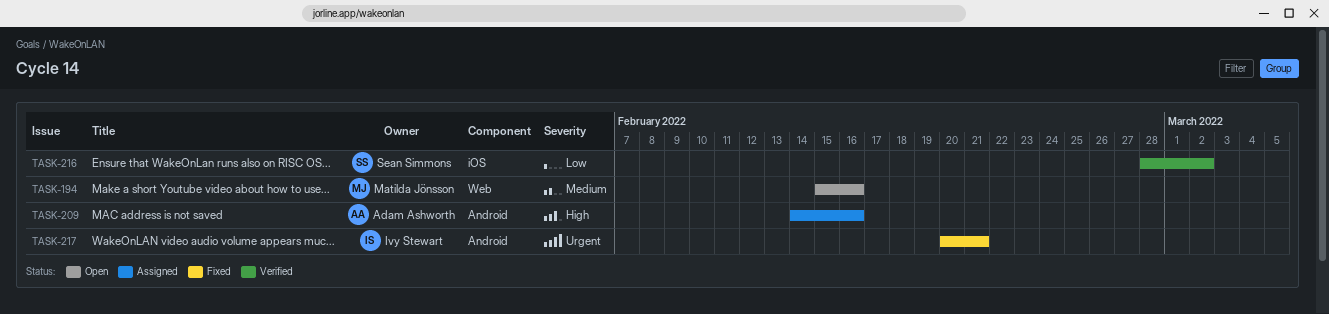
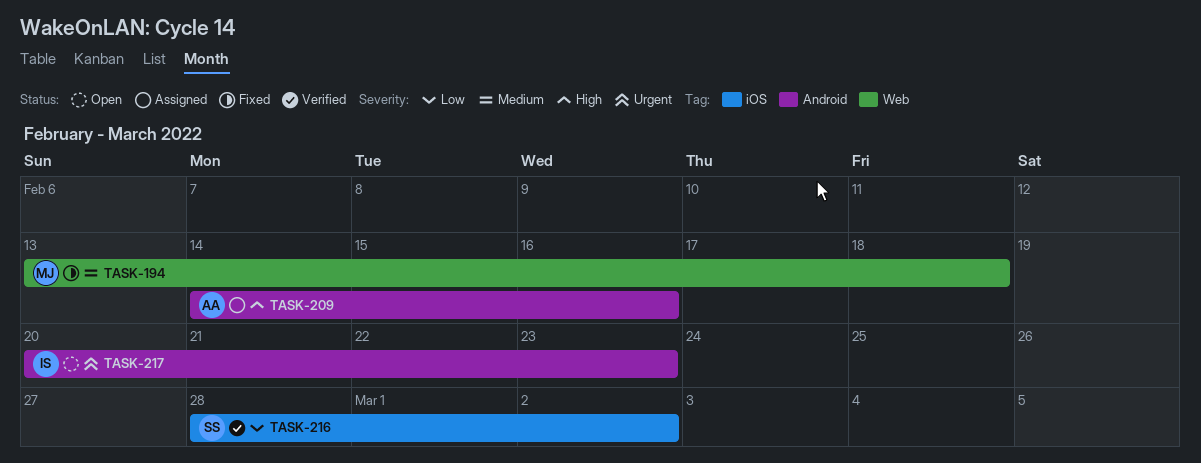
TASK-194, status: Open -> Fixed
TASK-194, start: Feb 15 -> Feb 13
TASK-194, due: Feb 16 -> Feb 18
TASK-217, status: Fixed -> Open
TASK-217, due: Feb 21 -> Feb 23

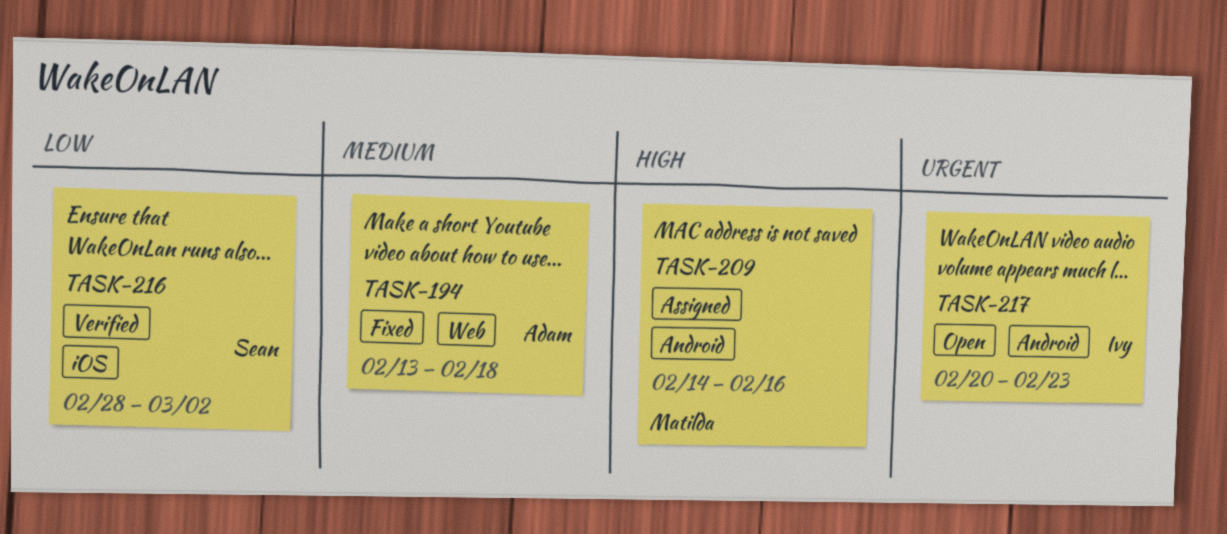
TASK-194, owner: Matilda -> Adam
TASK-209, owner: Adam -> Matilda

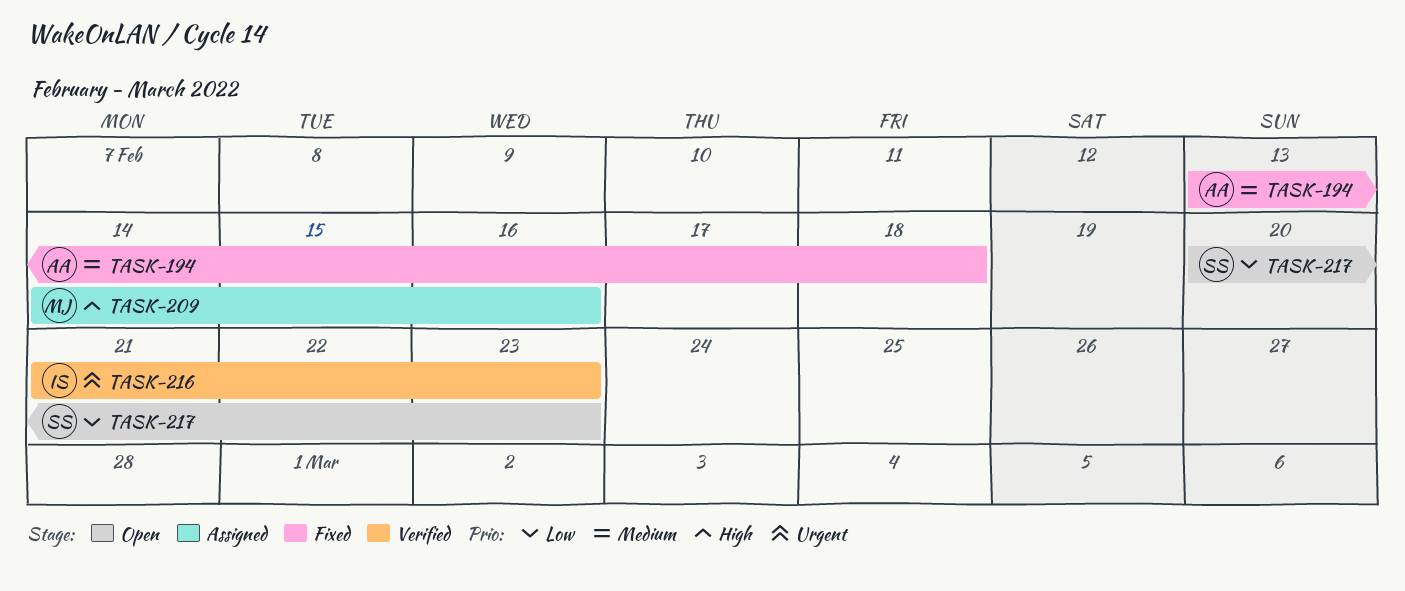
TASK-216, owner: Sean -> Ivy
TASK-216, priority: Low -> Urgent
TASK-216, start: Feb 28 -> Feb 21
TASK-216, due: Mar 2 -> Feb 23
TASK-217, owner: Ivy -> Sean
TASK-217, priority: Urgent -> Low

